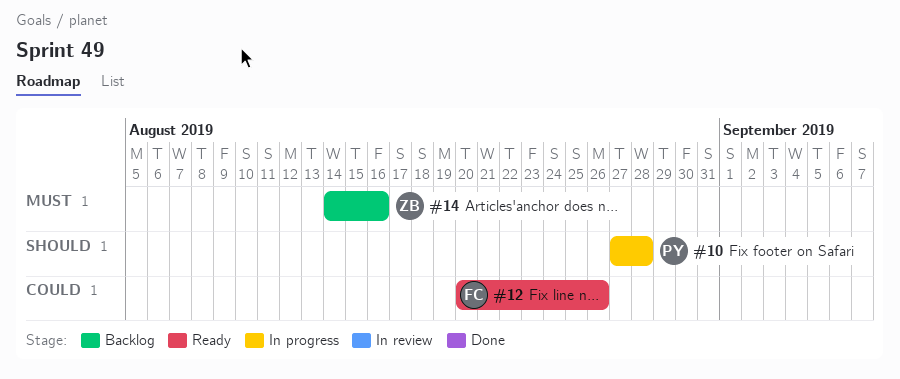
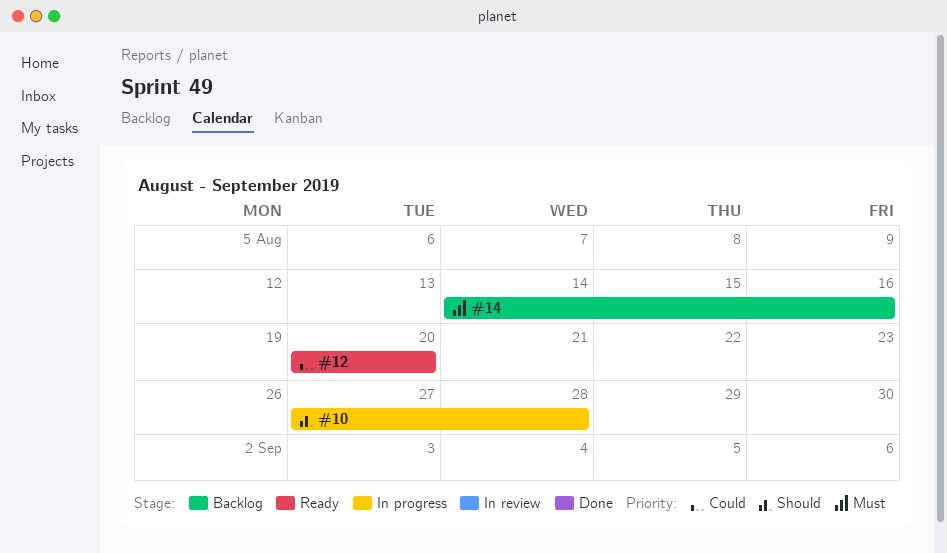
#12, due: Aug 26 -> Aug 20

